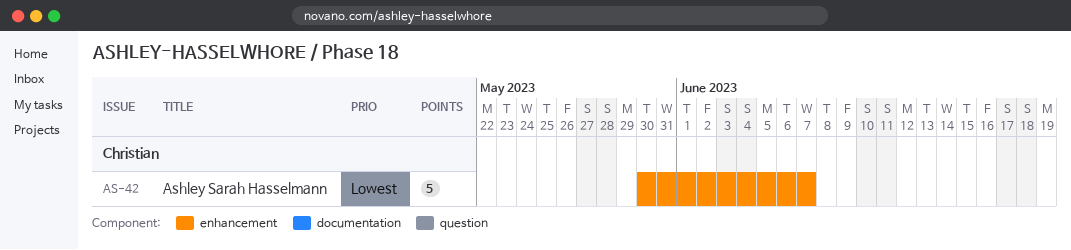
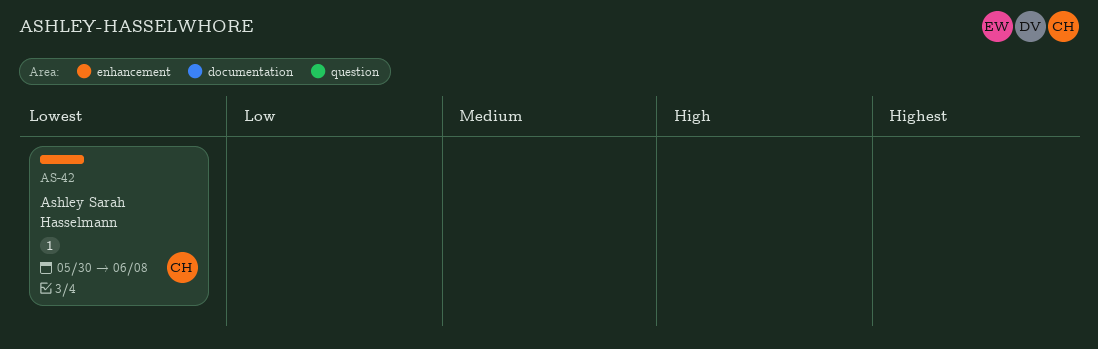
AS-42, estimate: 5 -> 1
AS-42, due: Jun 7 -> Jun 8

